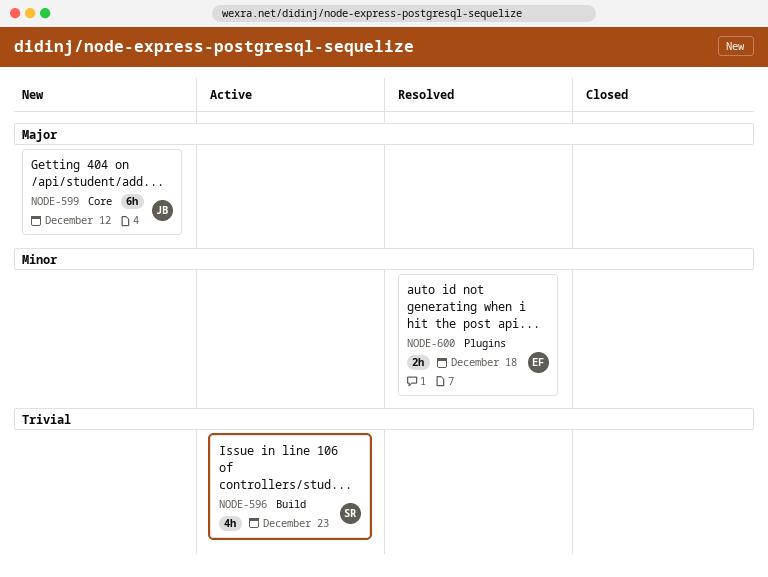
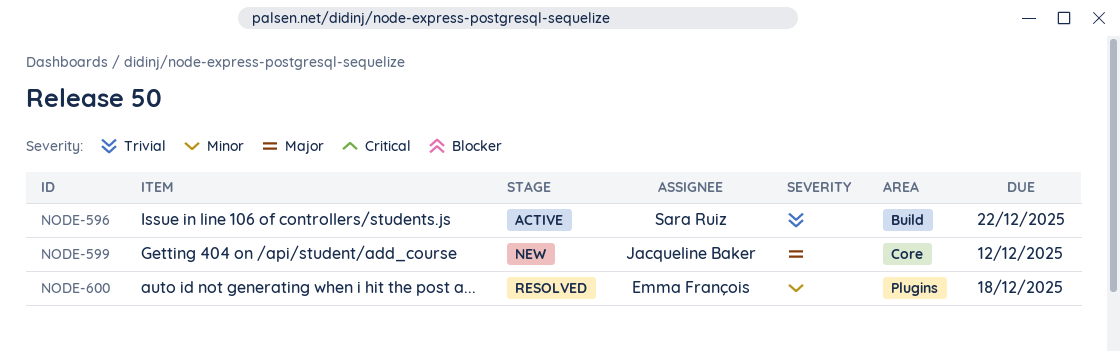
NODE-596, due: Dec 23 -> Dec 22

